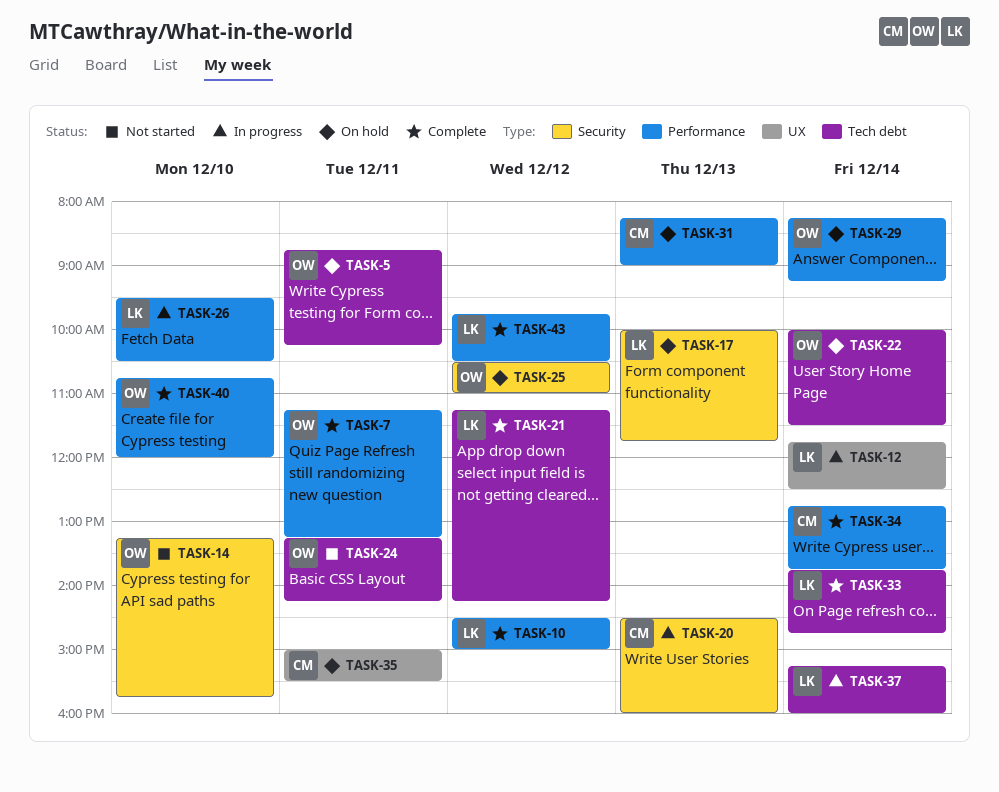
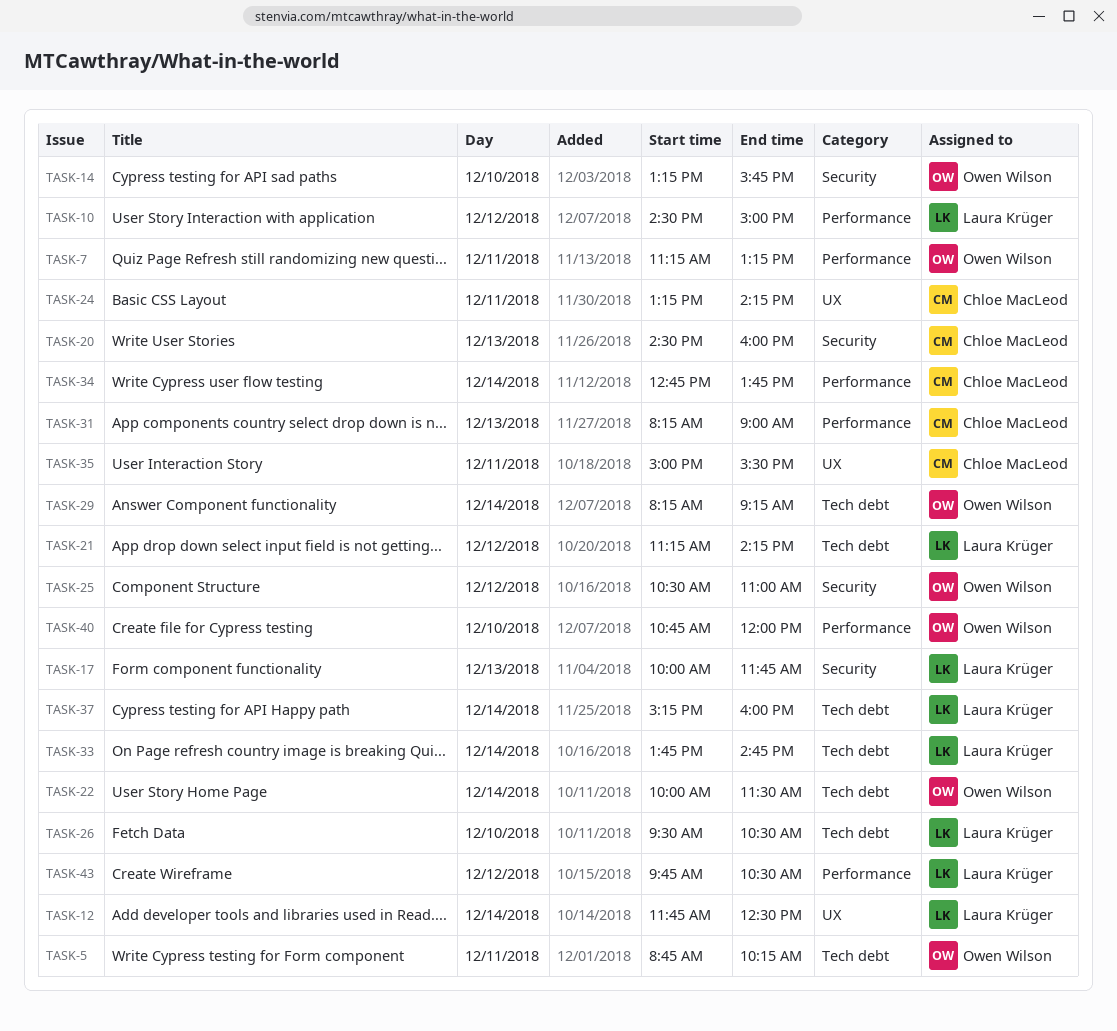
TASK-24, owner: Owen Wilson -> Chloe MacLeod
TASK-24, label: Tech debt -> UX
TASK-26, label: Performance -> Tech debt
TASK-29, label: Performance -> Tech debt

